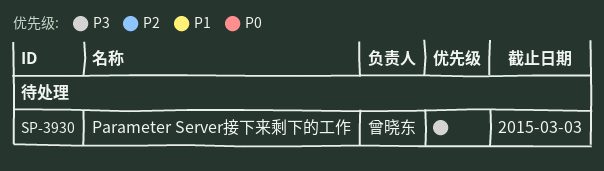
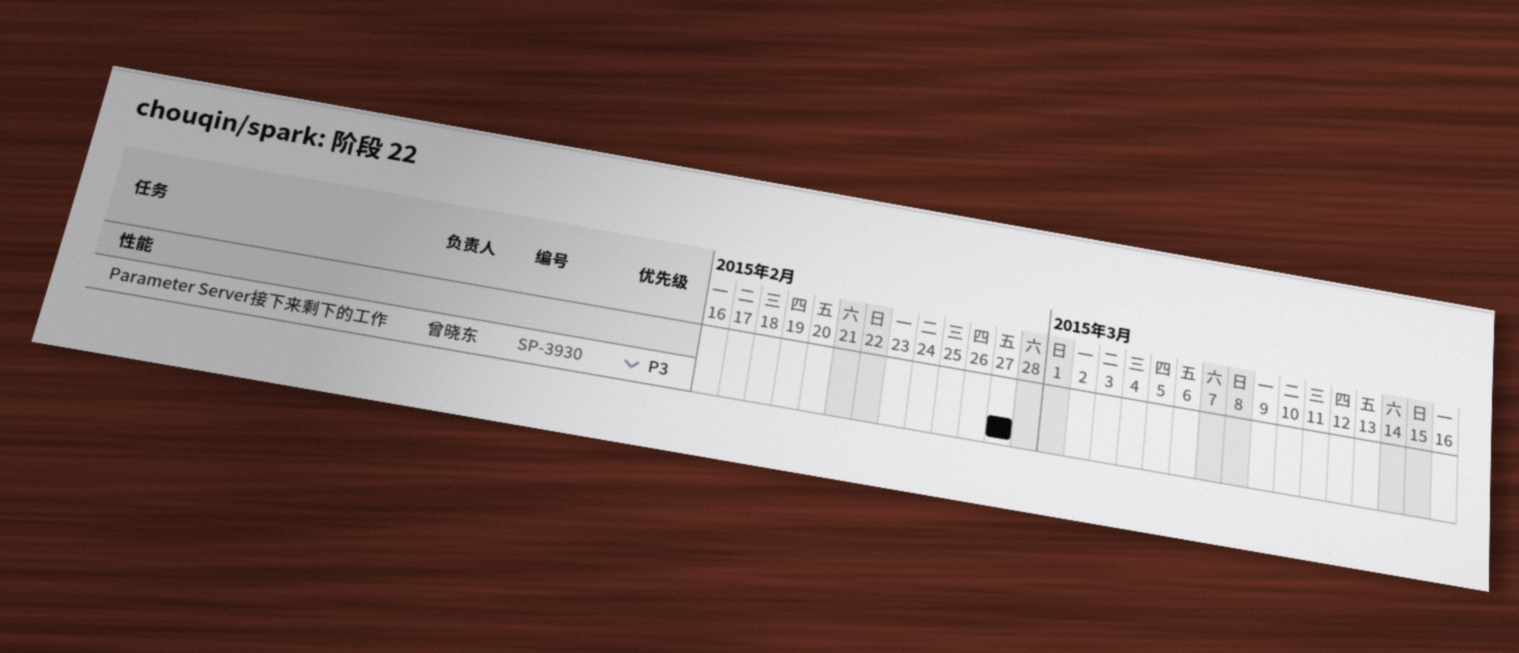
SP-3930, due: Mar 3 -> Feb 27

